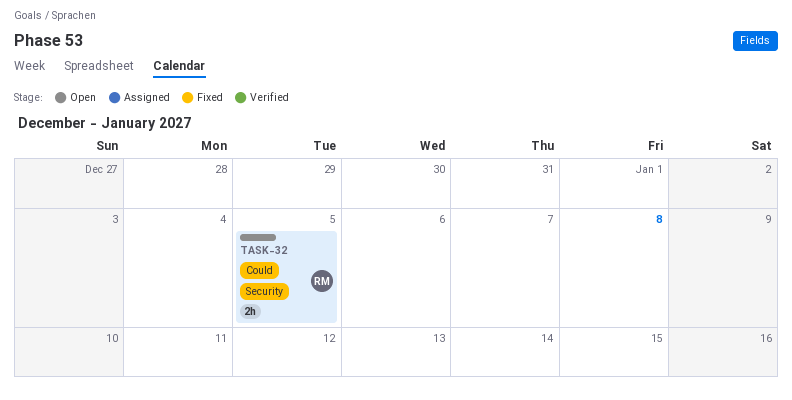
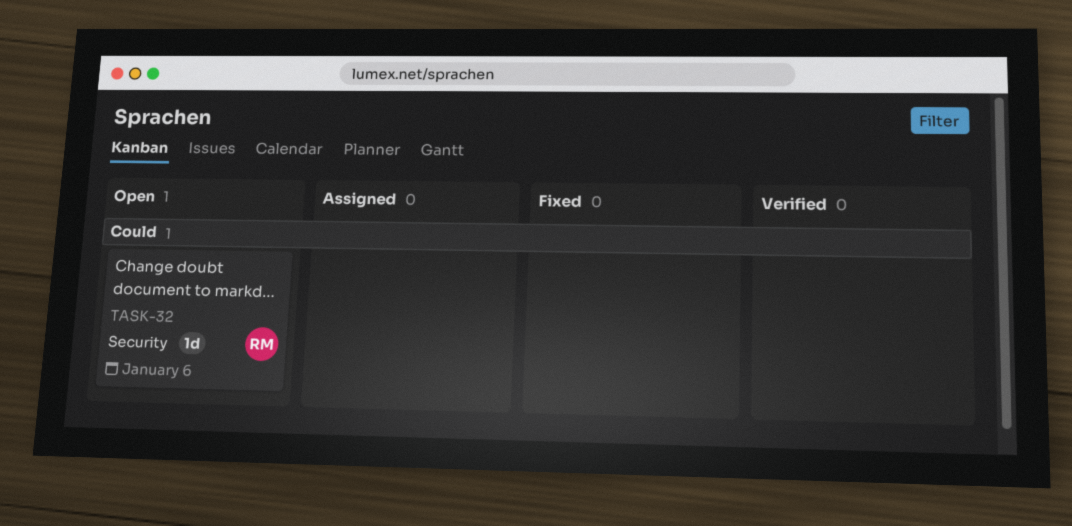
TASK-32, estimate: 2h -> 1d
TASK-32, due: Jan 5 -> Jan 6

